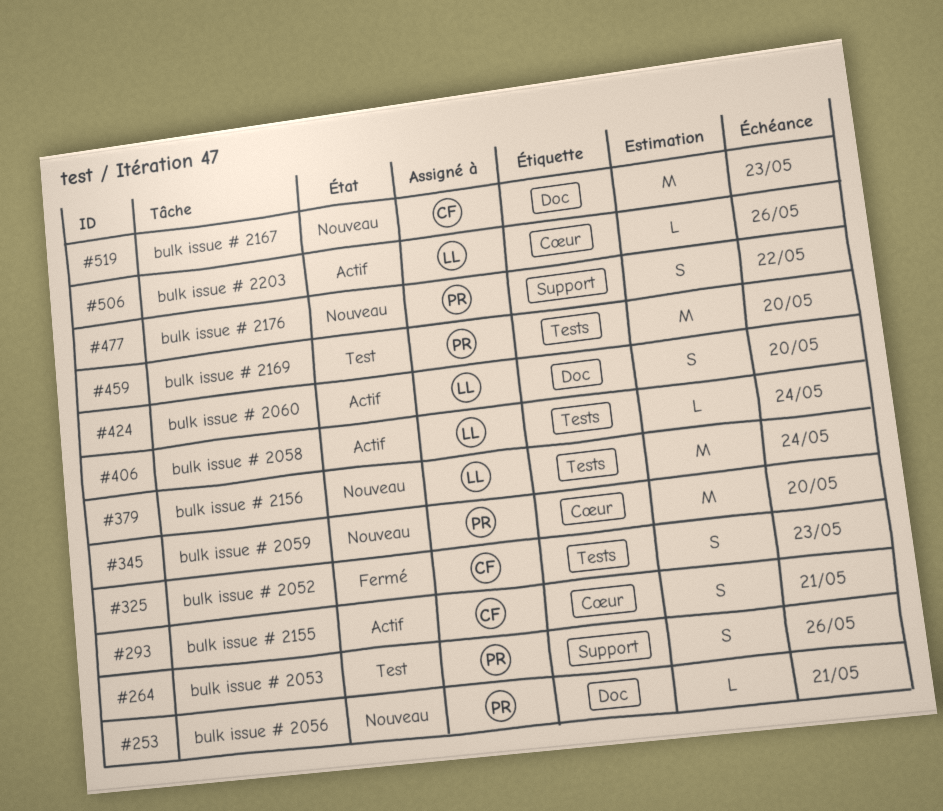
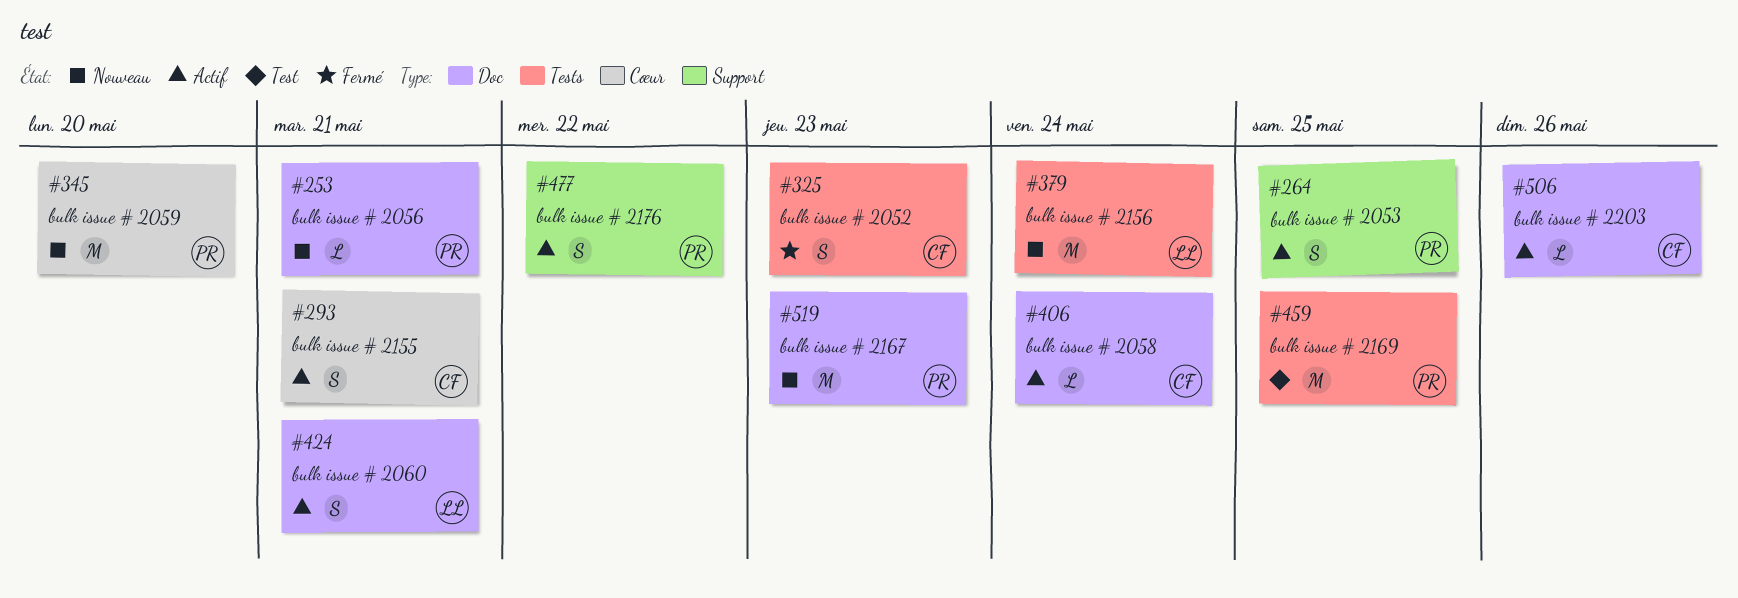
#264, status: Test -> Actif
#264, due: May 26 -> May 25
#406, owner: LL -> CF
#406, label: Tests -> Doc
#424, due: May 20 -> May 21
#459, due: May 20 -> May 25
#477, status: Nouveau -> Actif
#506, owner: LL -> CF
#506, label: Cœur -> Doc
#519, owner: CF -> PR

